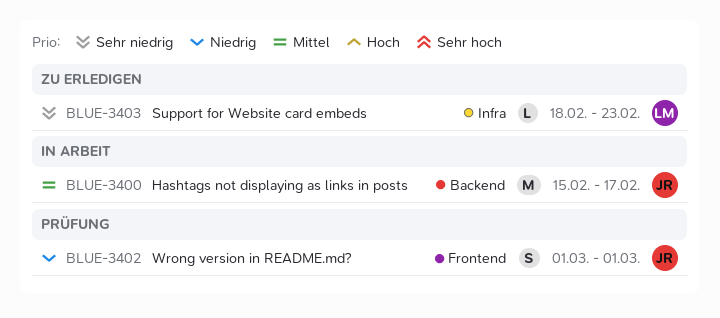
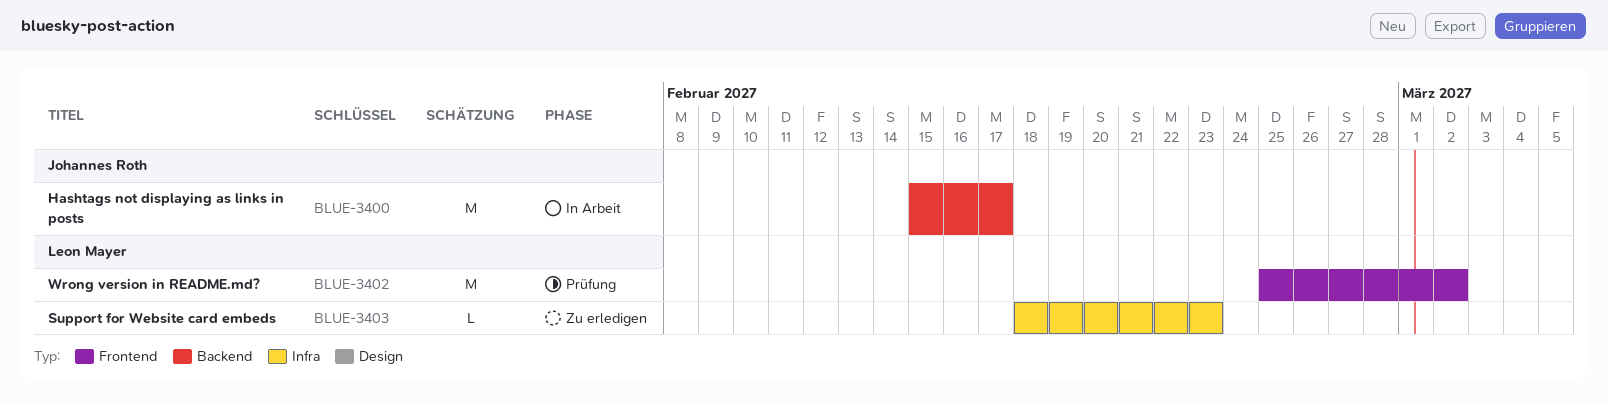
BLUE-3402, owner: Johannes Roth -> Leon Mayer
BLUE-3402, estimate: S -> M
BLUE-3402, start: Mar 1 -> Feb 25
BLUE-3402, due: Mar 1 -> Mar 2

